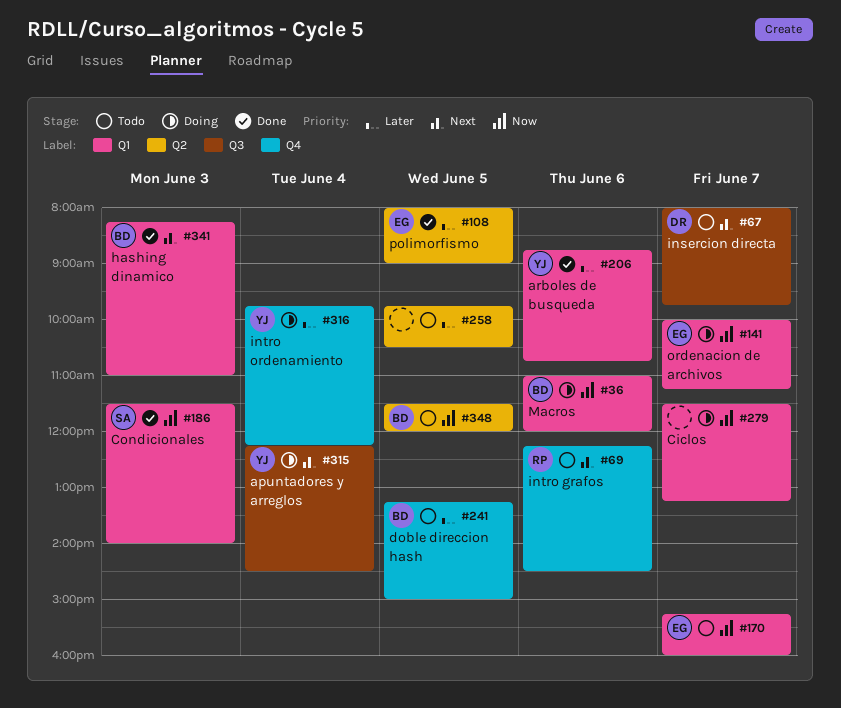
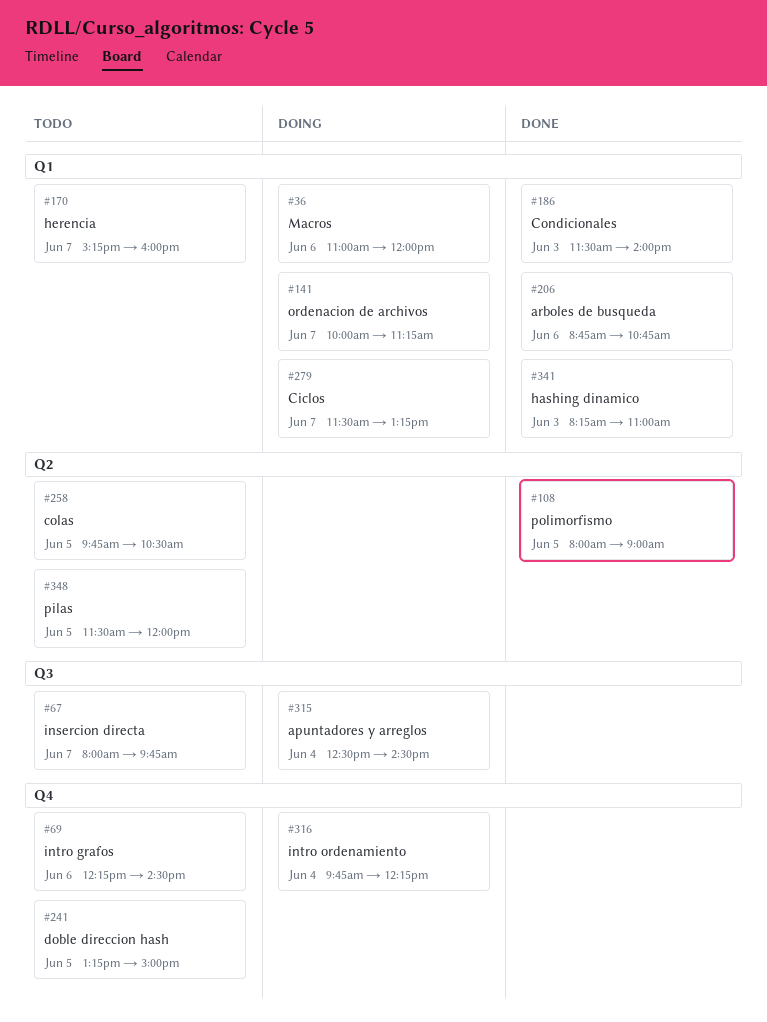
#315, begins: 12:15 -> 12:30

